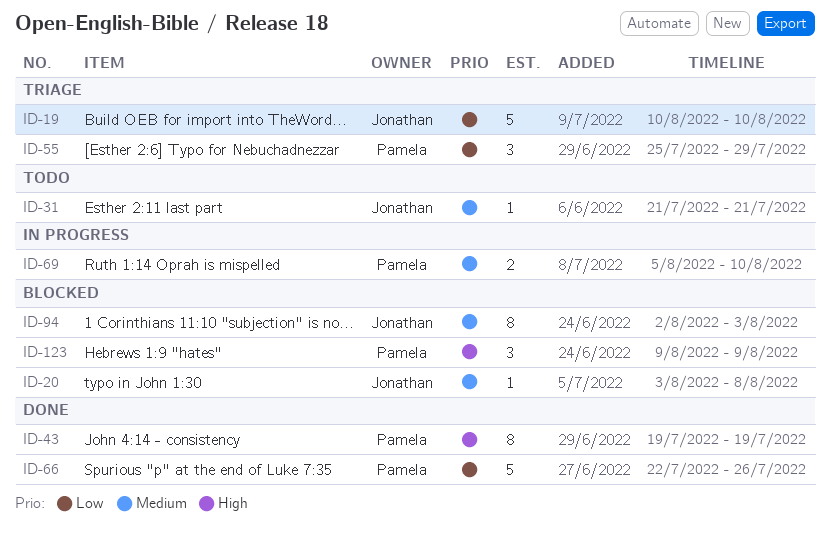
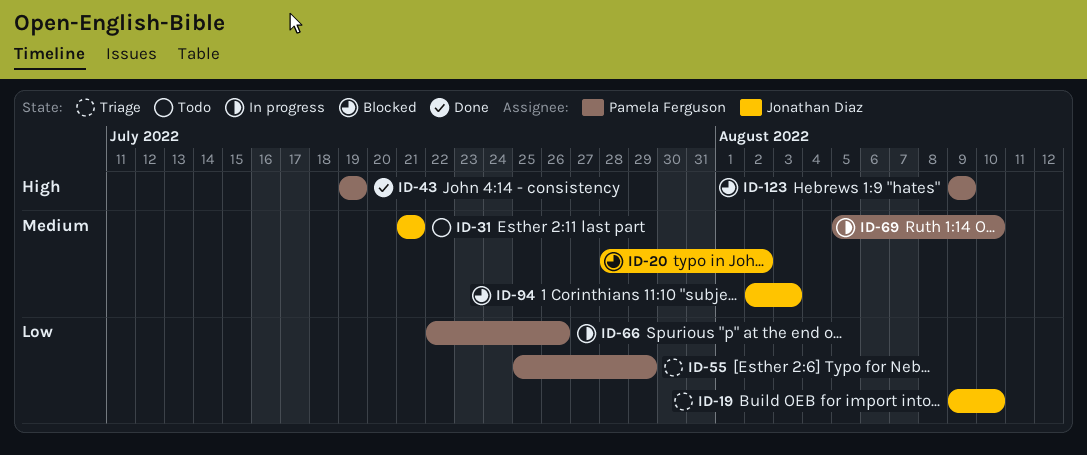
ID-19, start: Aug 10 -> Aug 9
ID-20, start: Aug 3 -> Jul 28
ID-20, due: Aug 8 -> Aug 2
ID-66, status: Done -> In progress

